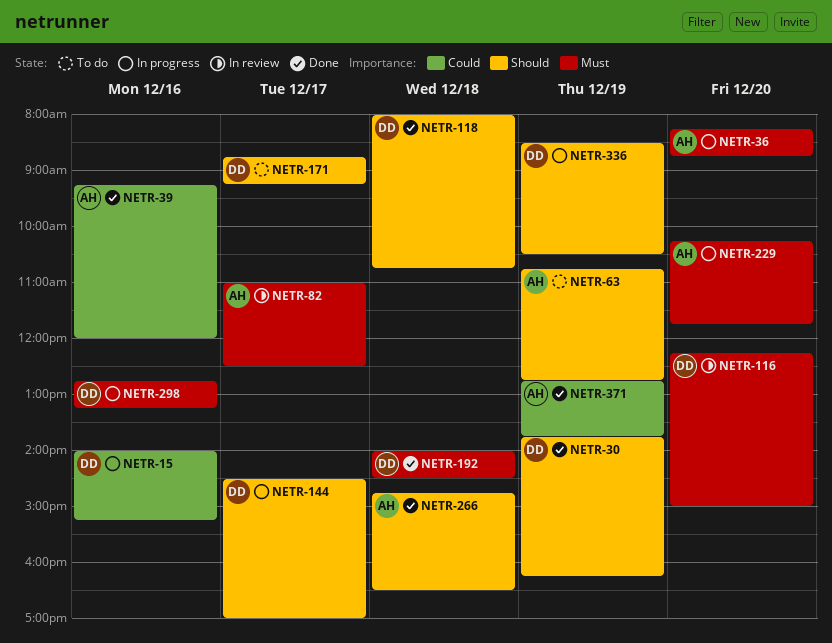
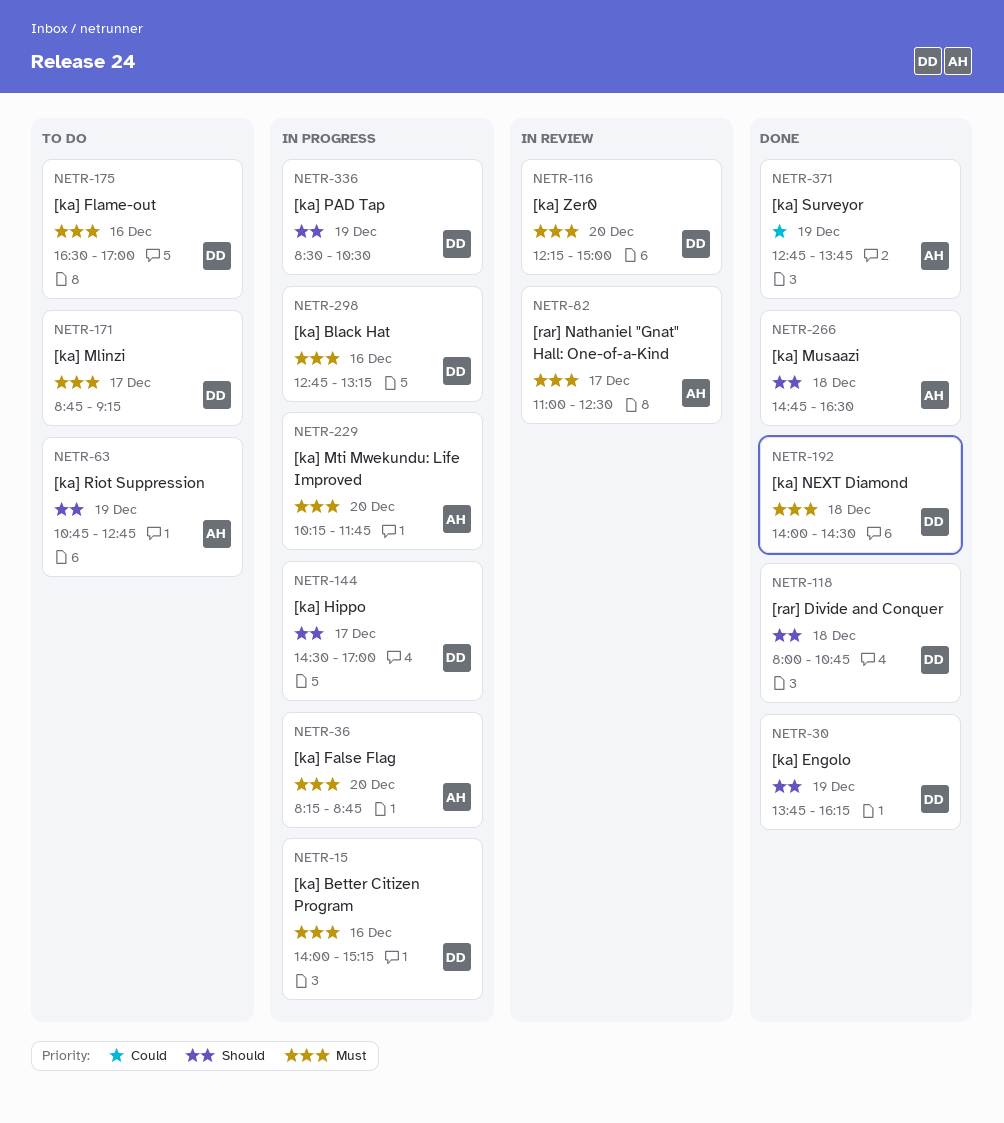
NETR-15, priority: Could -> Must
NETR-39: present -> none
NETR-171, priority: Should -> Must
NETR-175: none -> present

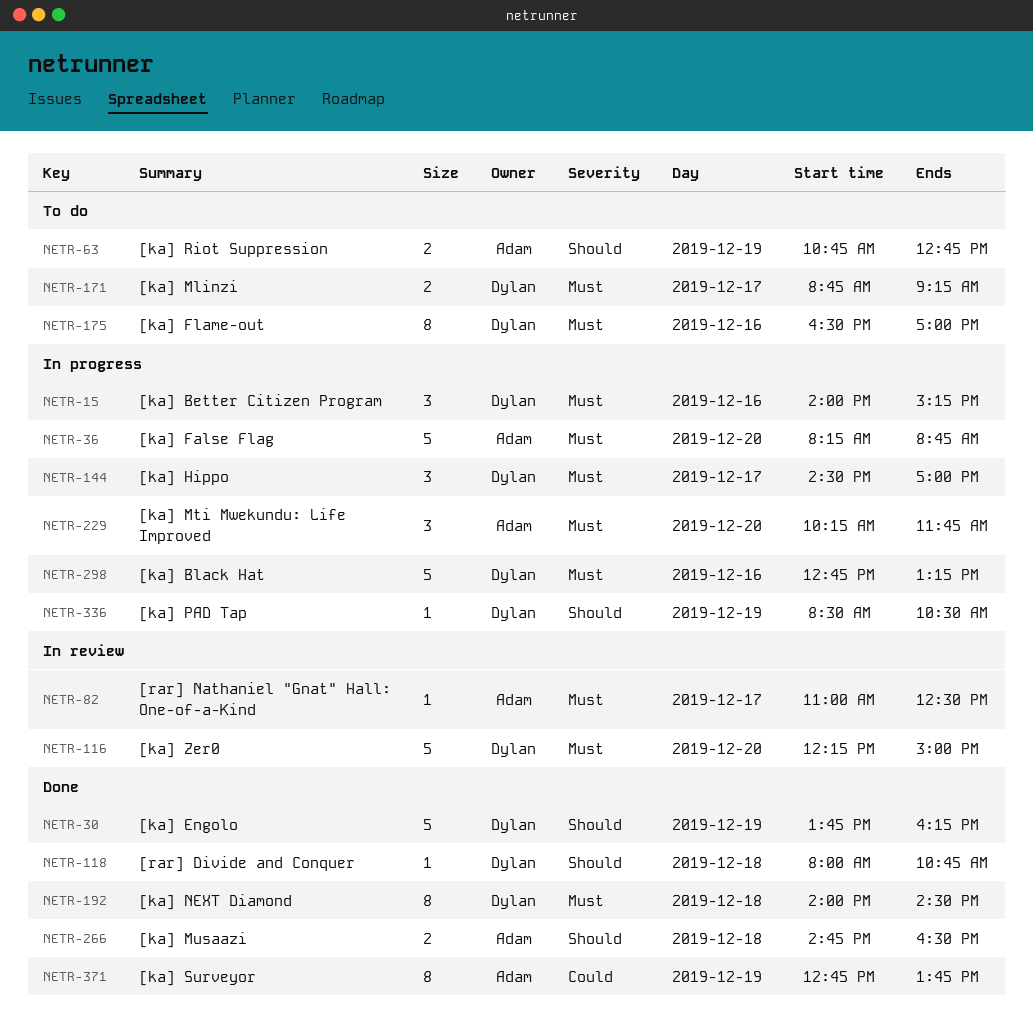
NETR-144, priority: Should -> Must

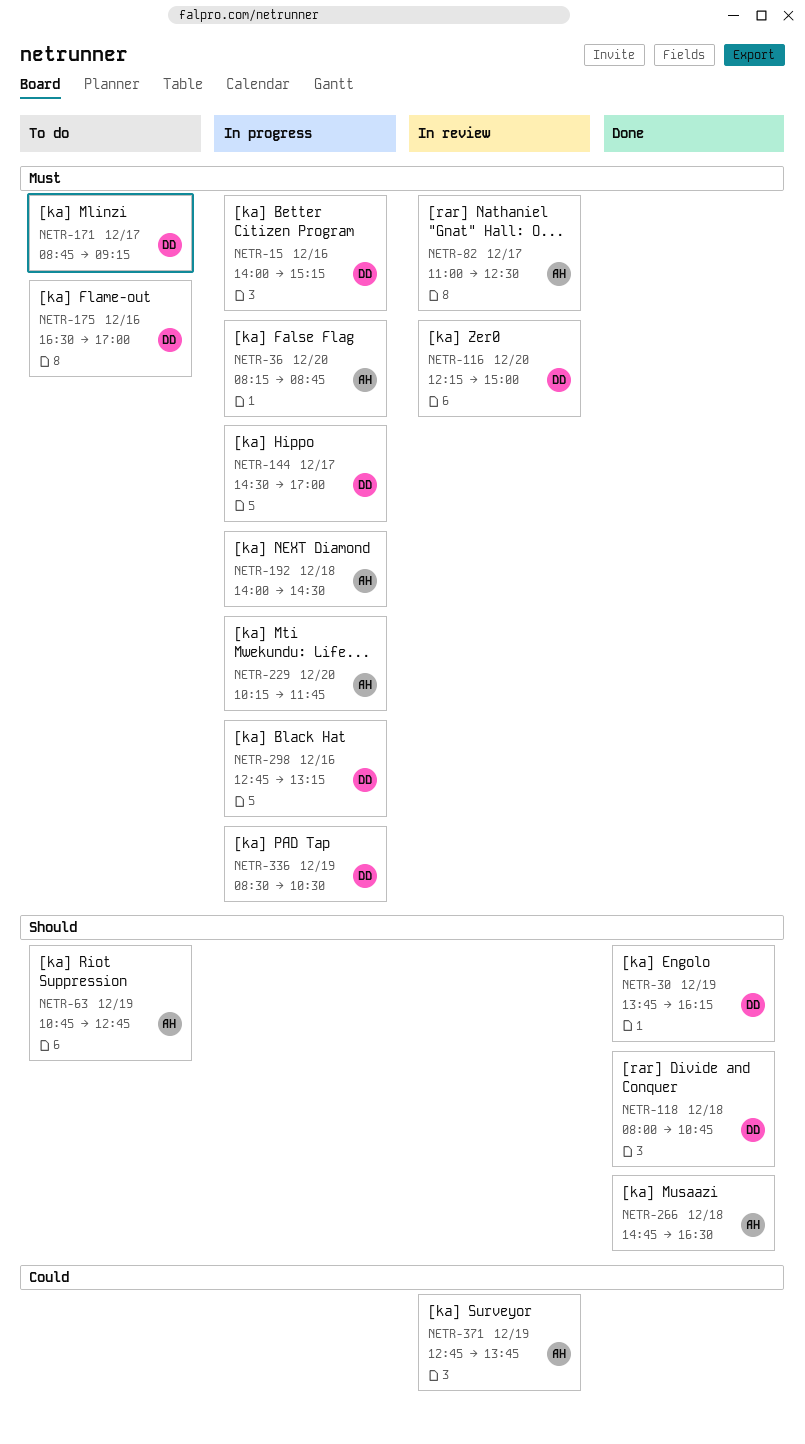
NETR-192, status: Done -> In progress
NETR-192, owner: Dylan -> Adam
NETR-336, priority: Should -> Must
NETR-371, status: Done -> In review

